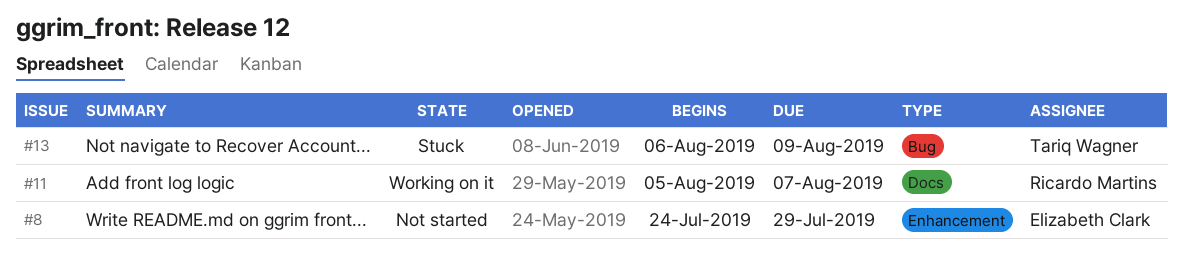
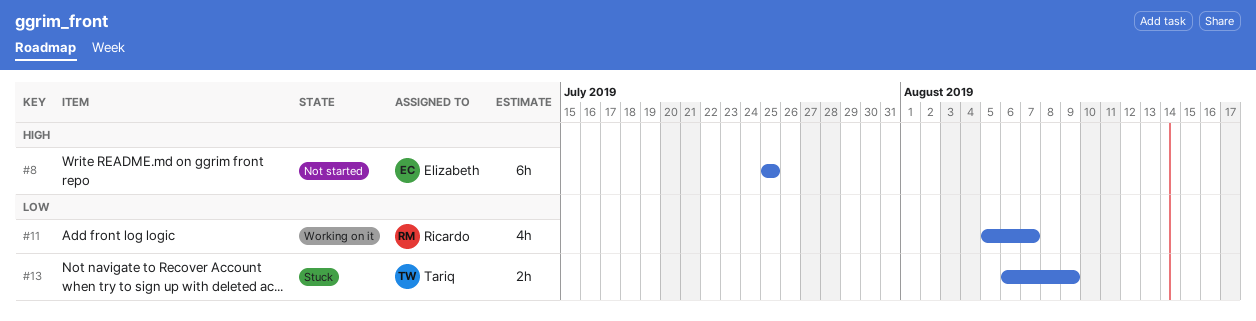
#8, start: Jul 24 -> Jul 25
#8, due: Jul 29 -> Jul 25

